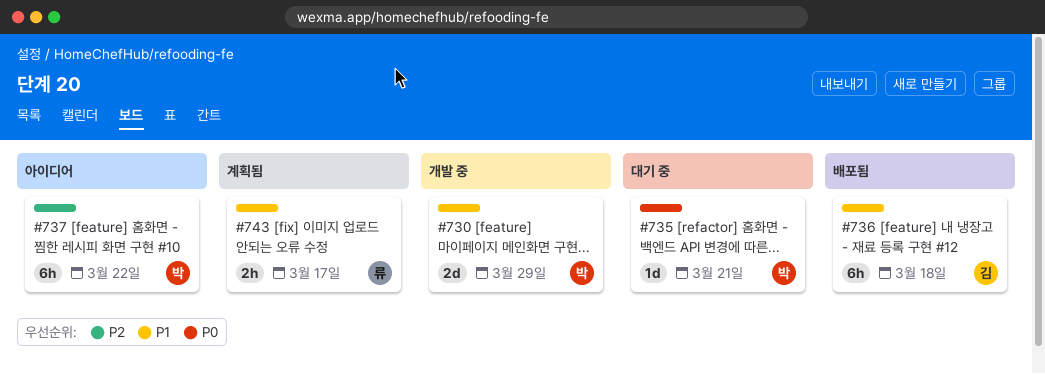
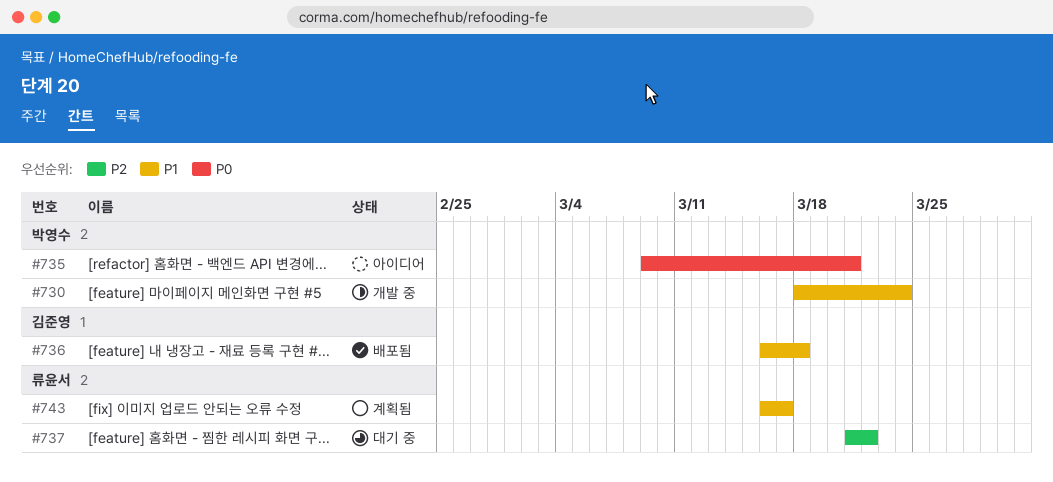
#730, due: Mar 29 -> Mar 24
#735, status: 대기 중 -> 아이디어
#737, status: 아이디어 -> 대기 중
#737, owner: 박영수 -> 류윤서

